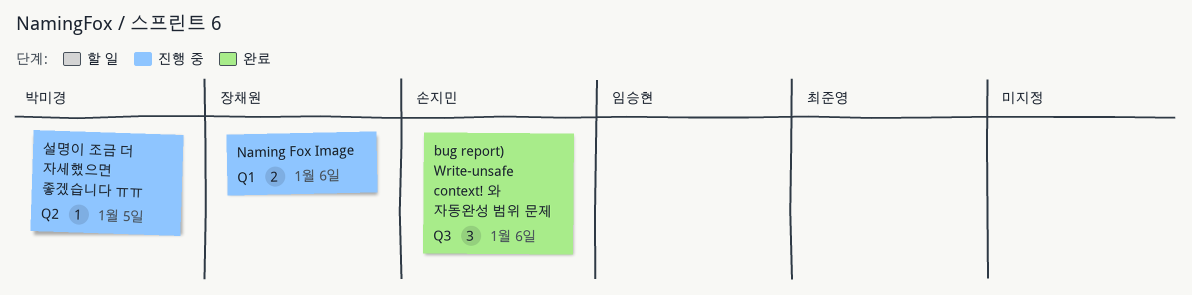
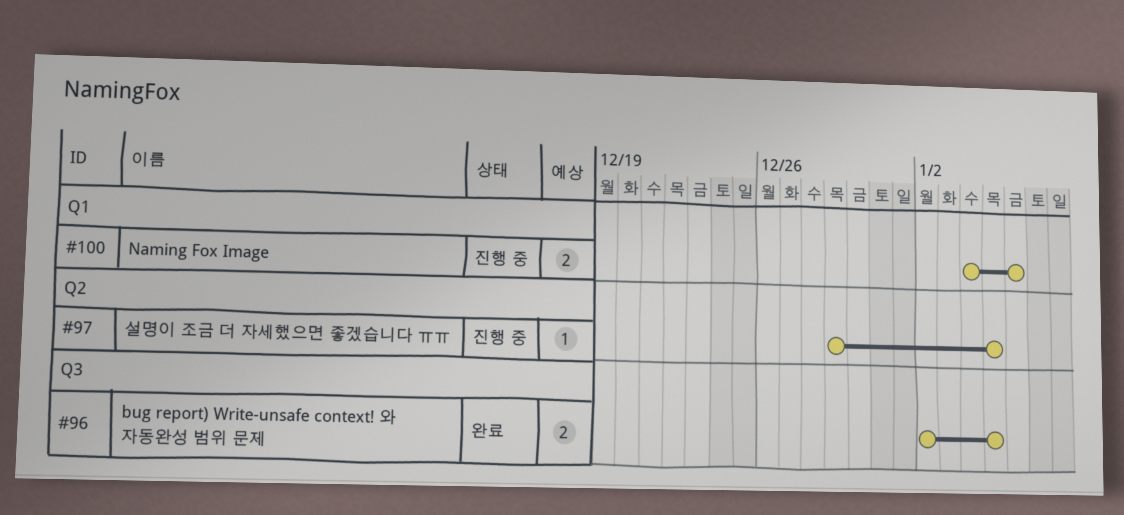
bug report) Write-unsafe context! 와 자동완성 범위 문제, estimate: 3 -> 2
bug report) Write-unsafe context! 와 자동완성 범위 문제, due: Jan 6 -> Jan 5

